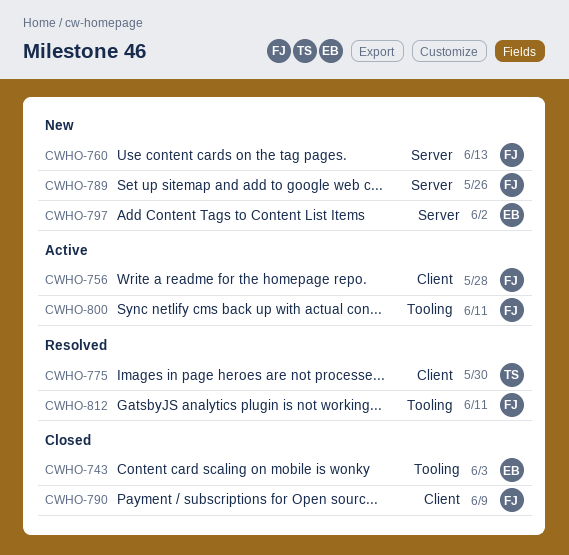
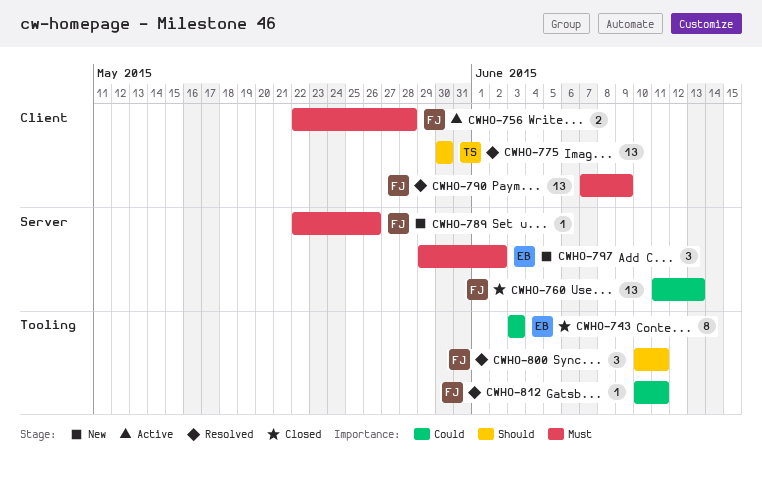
CWHO-760, status: New -> Closed
CWHO-790, status: Closed -> Resolved
CWHO-800, status: Active -> Resolved

